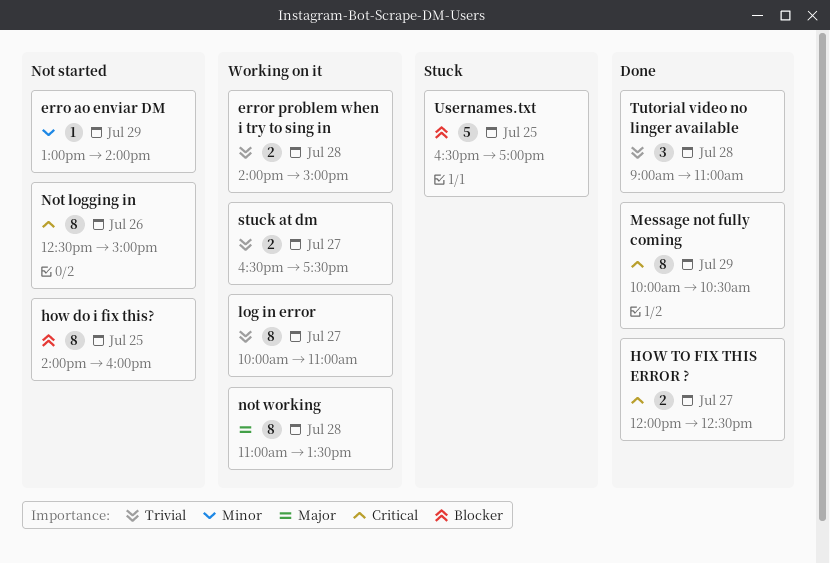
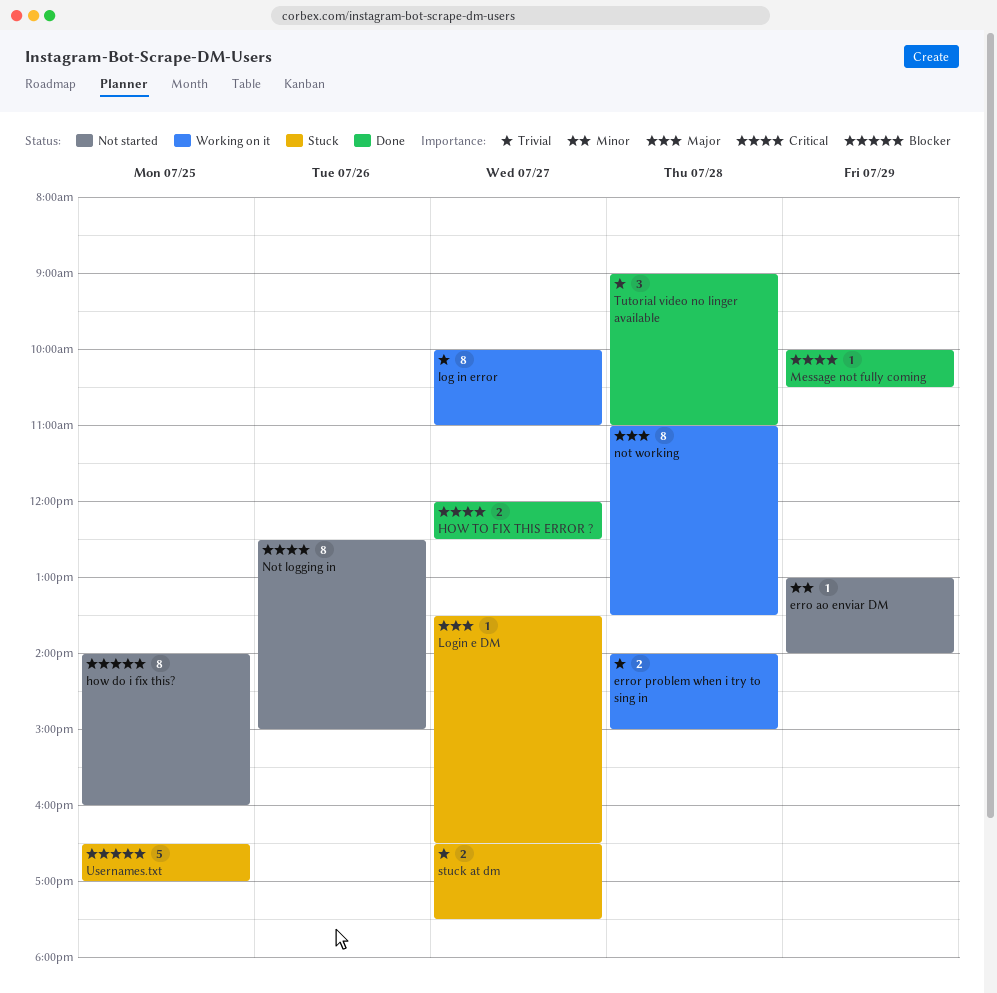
Login e DM: none -> present
Message not fully coming, estimate: 8 -> 1
stuck at dm, status: Working on it -> Stuck

